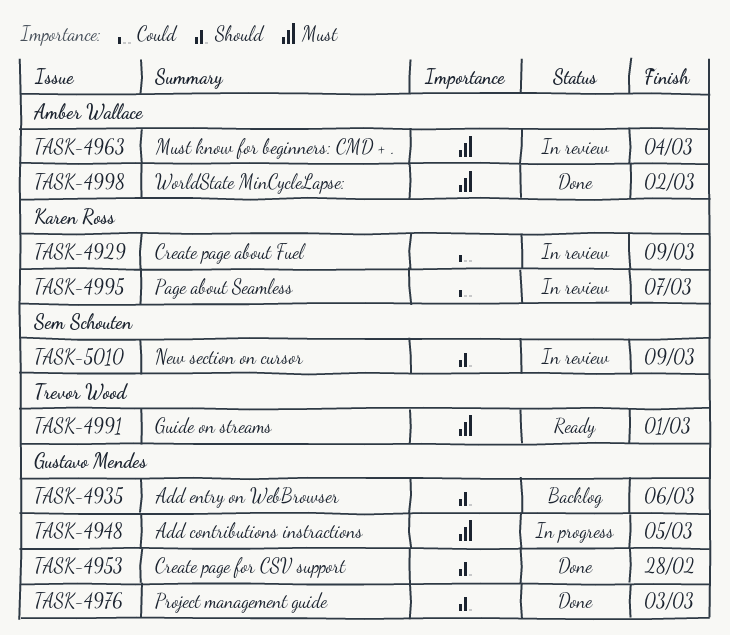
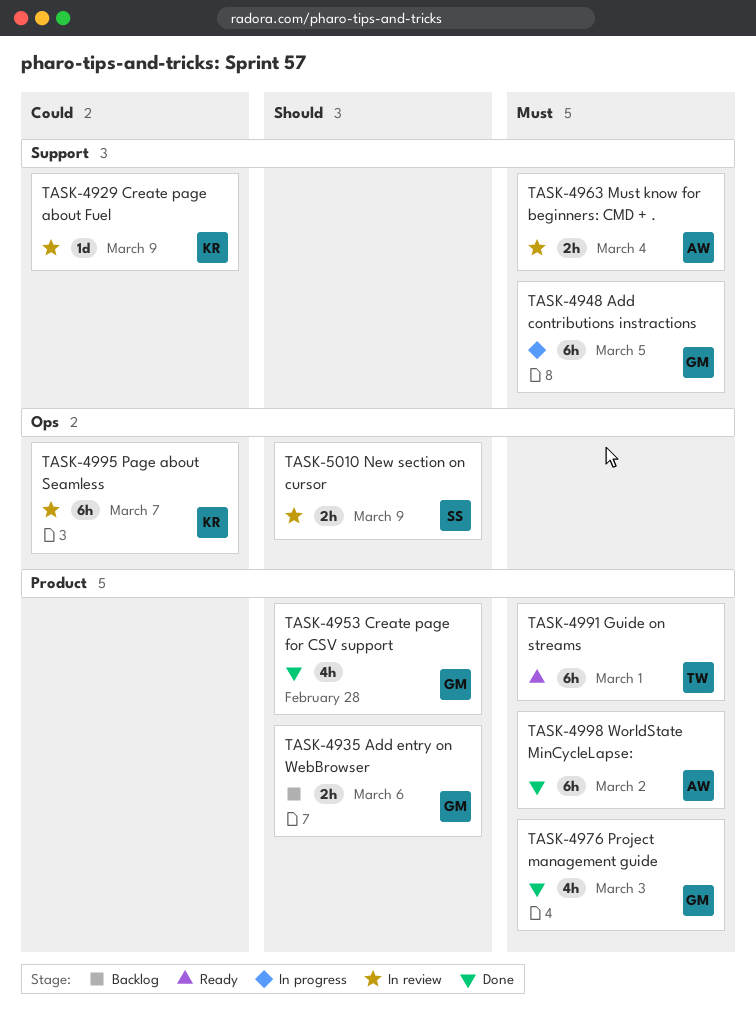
TASK-4976, priority: Should -> Must

